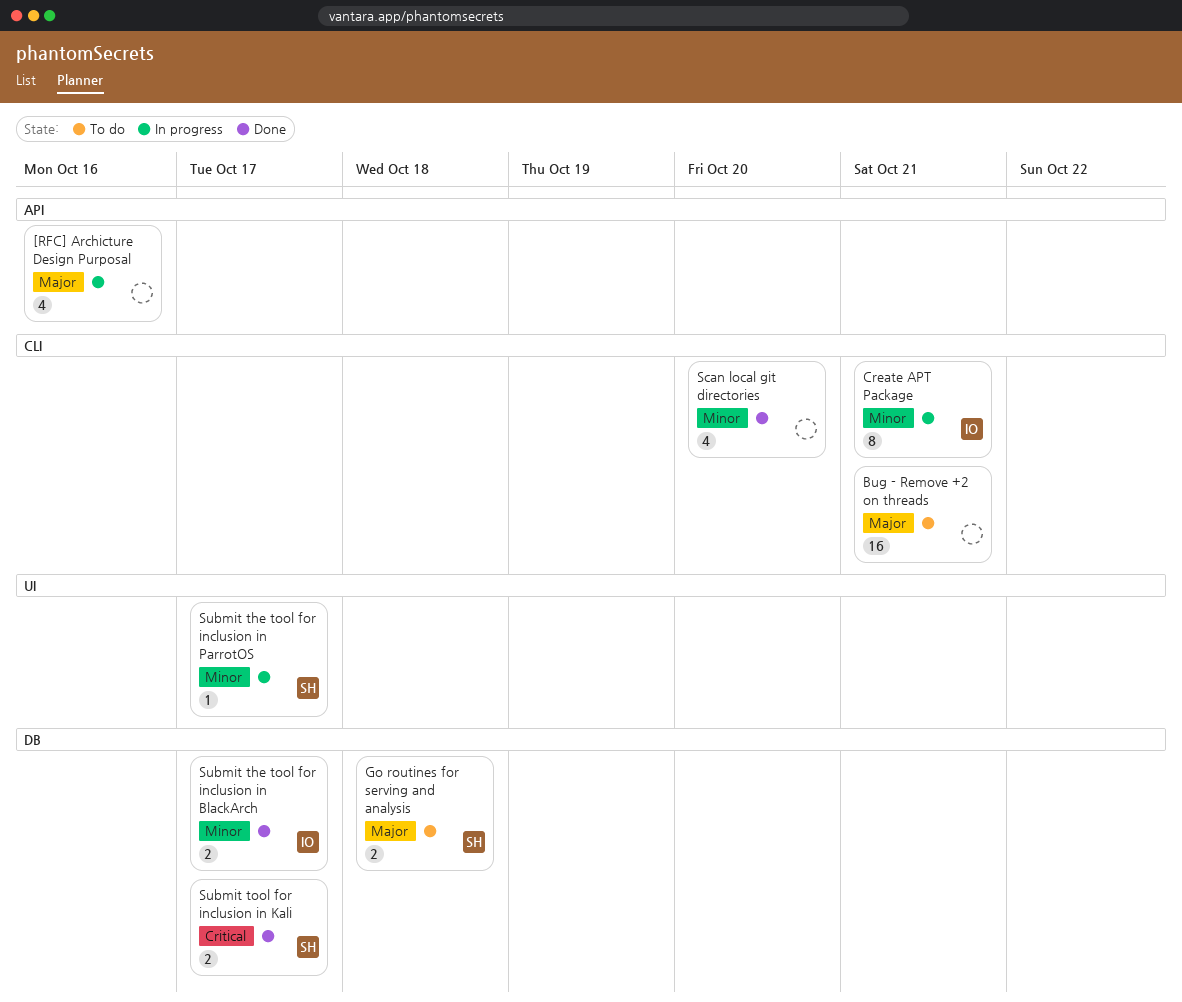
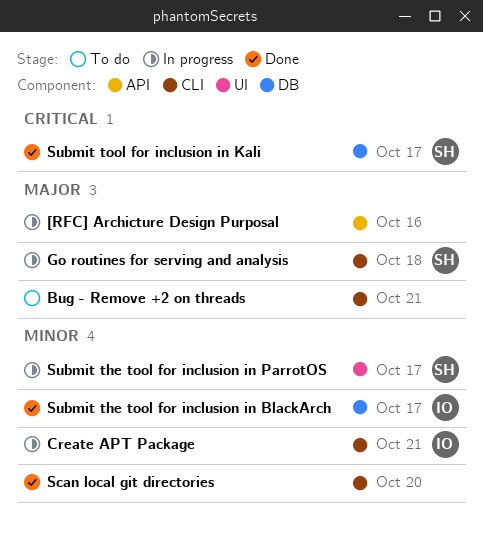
Go routines for serving and analysis, status: To do -> In progress
Go routines for serving and analysis, label: DB -> CLI

